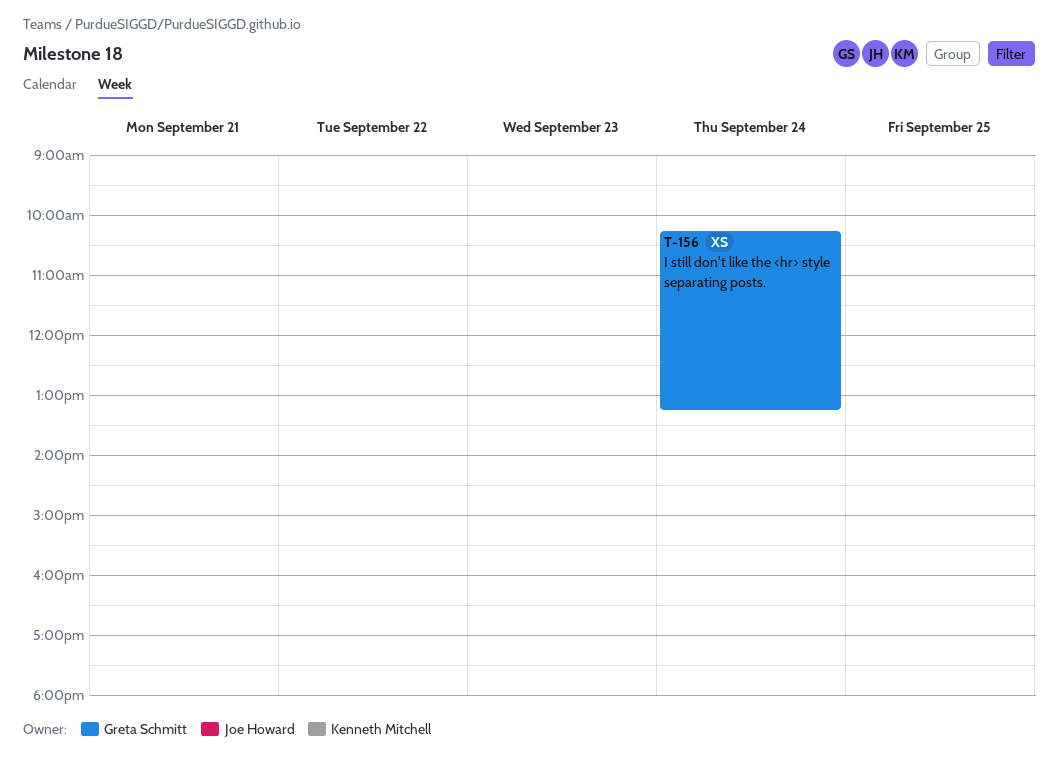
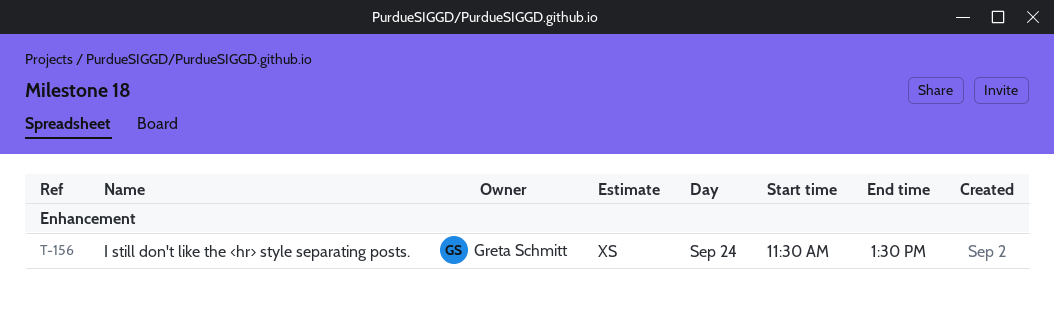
T-156, begins: 10:15 -> 11:30
T-156, ends: 13:15 -> 13:30

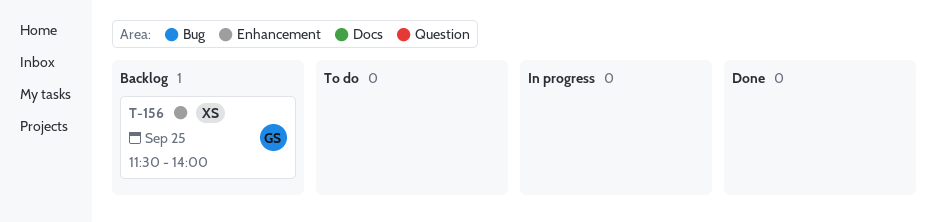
T-156, day: Sep 24 -> Sep 25
T-156, ends: 13:30 -> 14:00

